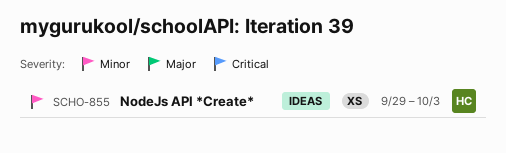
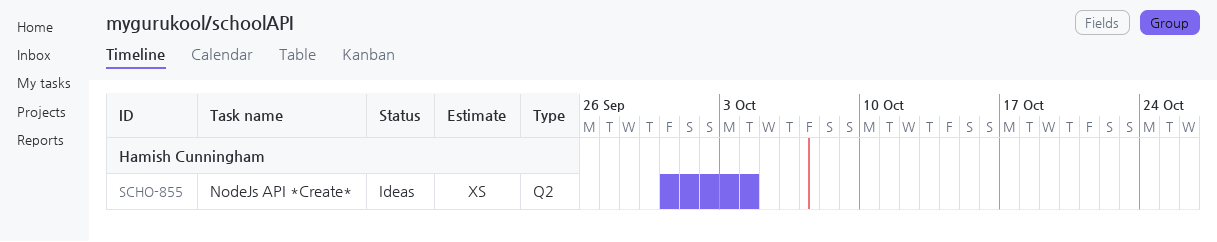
SCHO-855, start: Sep 29 -> Sep 30
SCHO-855, due: Oct 3 -> Oct 4

